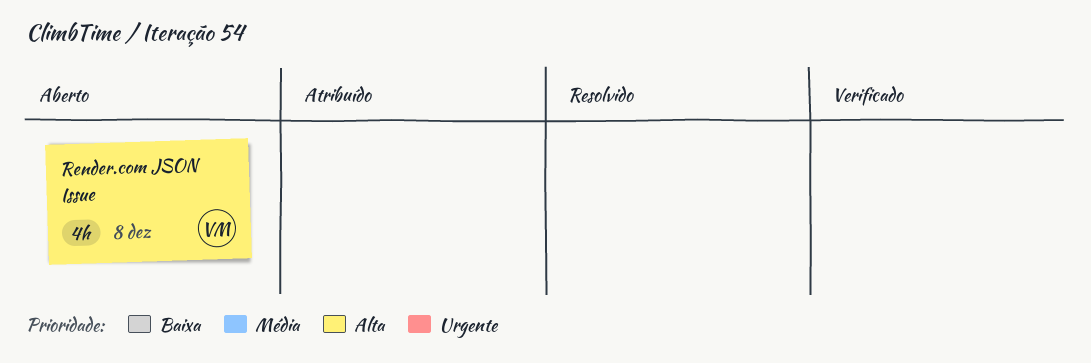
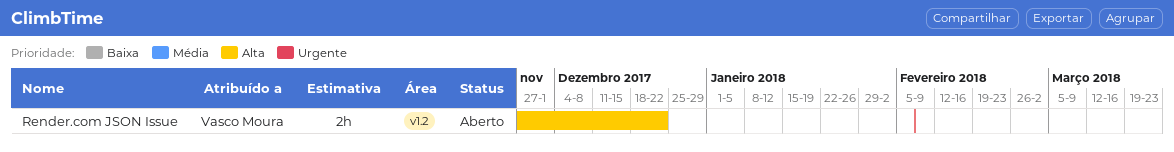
Render.com JSON Issue, estimate: 4h -> 2h
Render.com JSON Issue, due: Dec 8 -> Dec 22

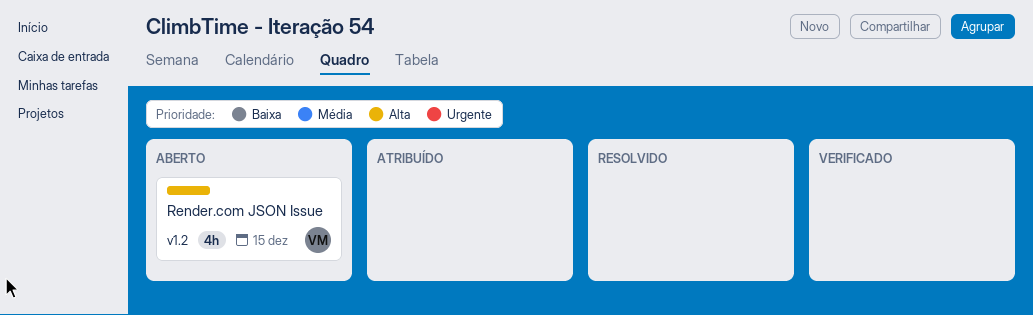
Render.com JSON Issue, estimate: 2h -> 4h
Render.com JSON Issue, due: Dec 22 -> Dec 15

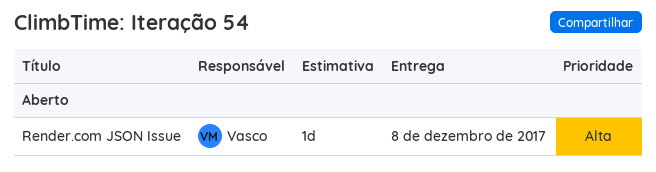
Render.com JSON Issue, estimate: 4h -> 1d
Render.com JSON Issue, due: Dec 15 -> Dec 8

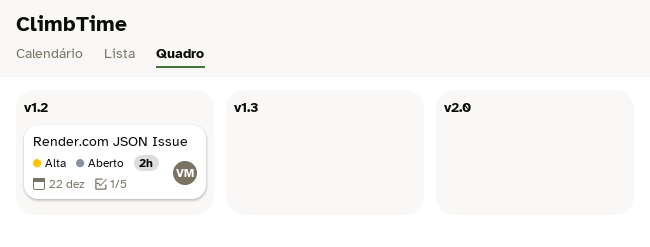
Render.com JSON Issue, estimate: 1d -> 2h
Render.com JSON Issue, due: Dec 8 -> Dec 22

